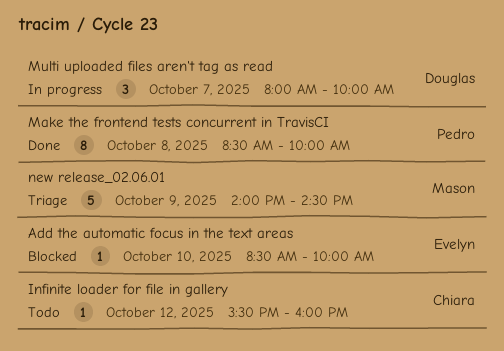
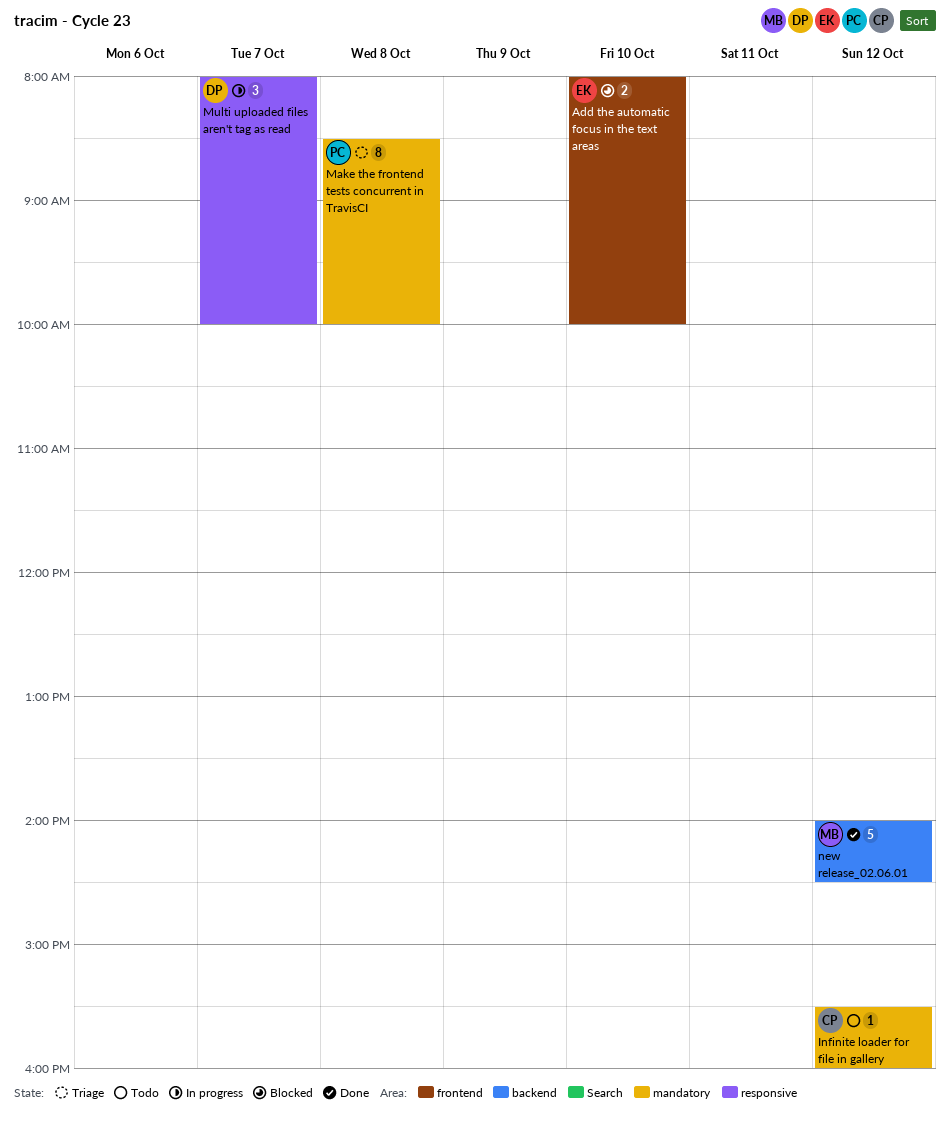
Add the automatic focus in the text areas, estimate: 1 -> 2
Add the automatic focus in the text areas, begins: 08:30 -> 08:00
Make the frontend tests concurrent in TravisCI, status: Done -> Triage
new release_02.06.01, status: Triage -> Done
new release_02.06.01, day: Oct 9 -> Oct 12

